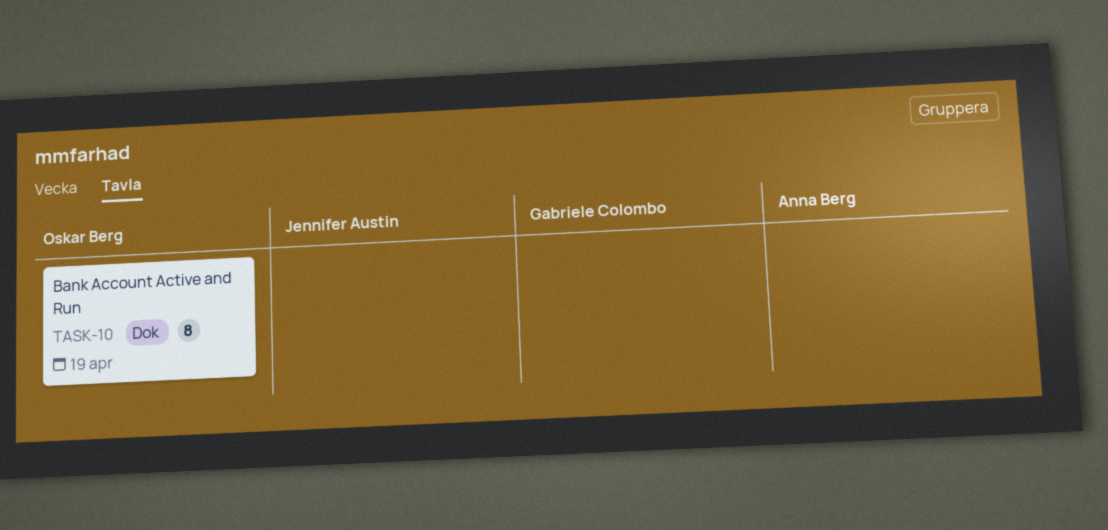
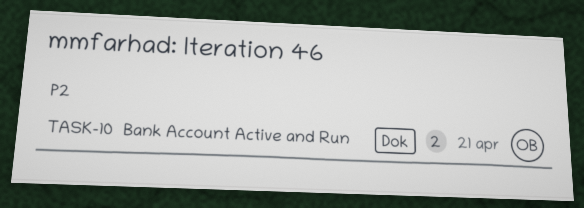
TASK-10, estimate: 8 -> 2
TASK-10, due: Apr 19 -> Apr 21

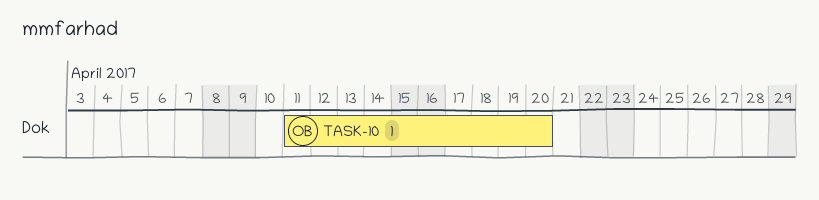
TASK-10, estimate: 2 -> 1
TASK-10, due: Apr 21 -> Apr 20

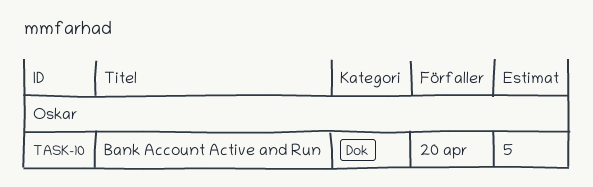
TASK-10, estimate: 1 -> 5

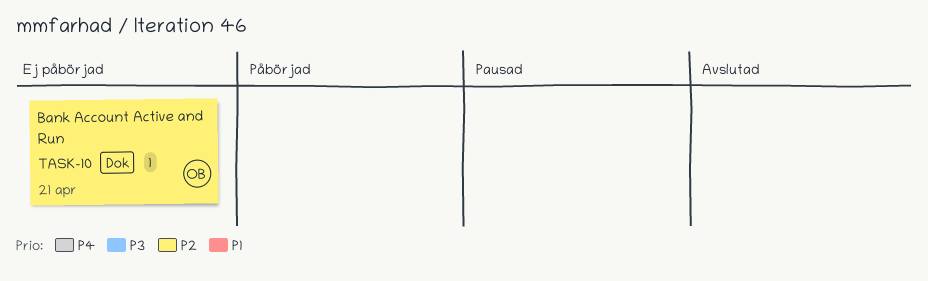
TASK-10, estimate: 5 -> 1
TASK-10, due: Apr 20 -> Apr 21

